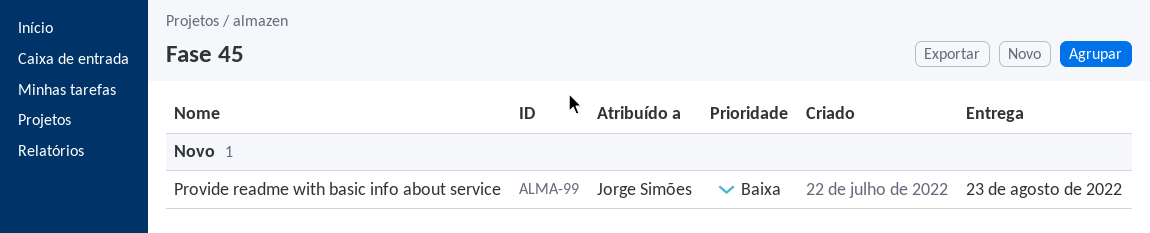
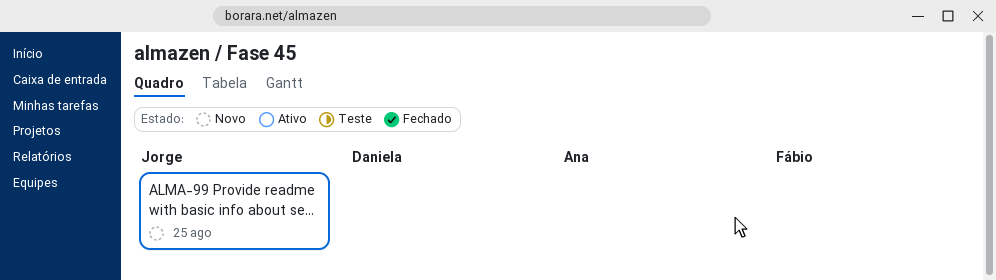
ALMA-99, due: Aug 23 -> Aug 25

